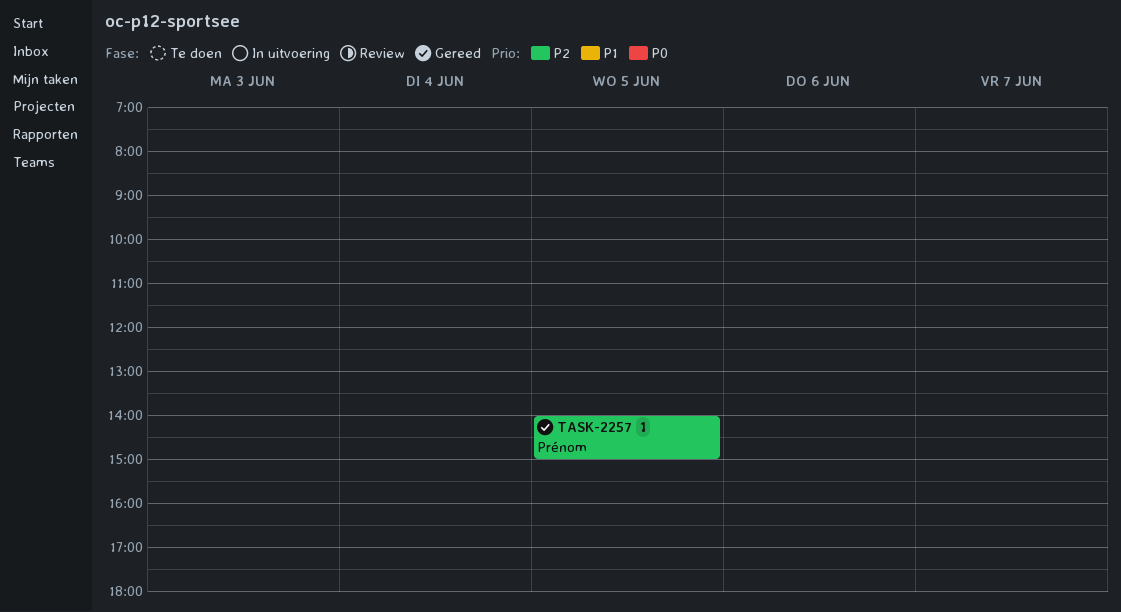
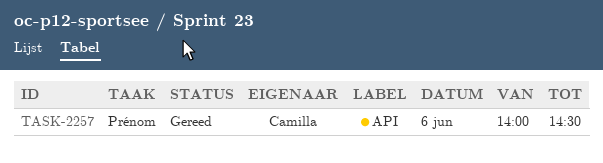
TASK-2257, day: Jun 5 -> Jun 6
TASK-2257, ends: 15:00 -> 14:30

